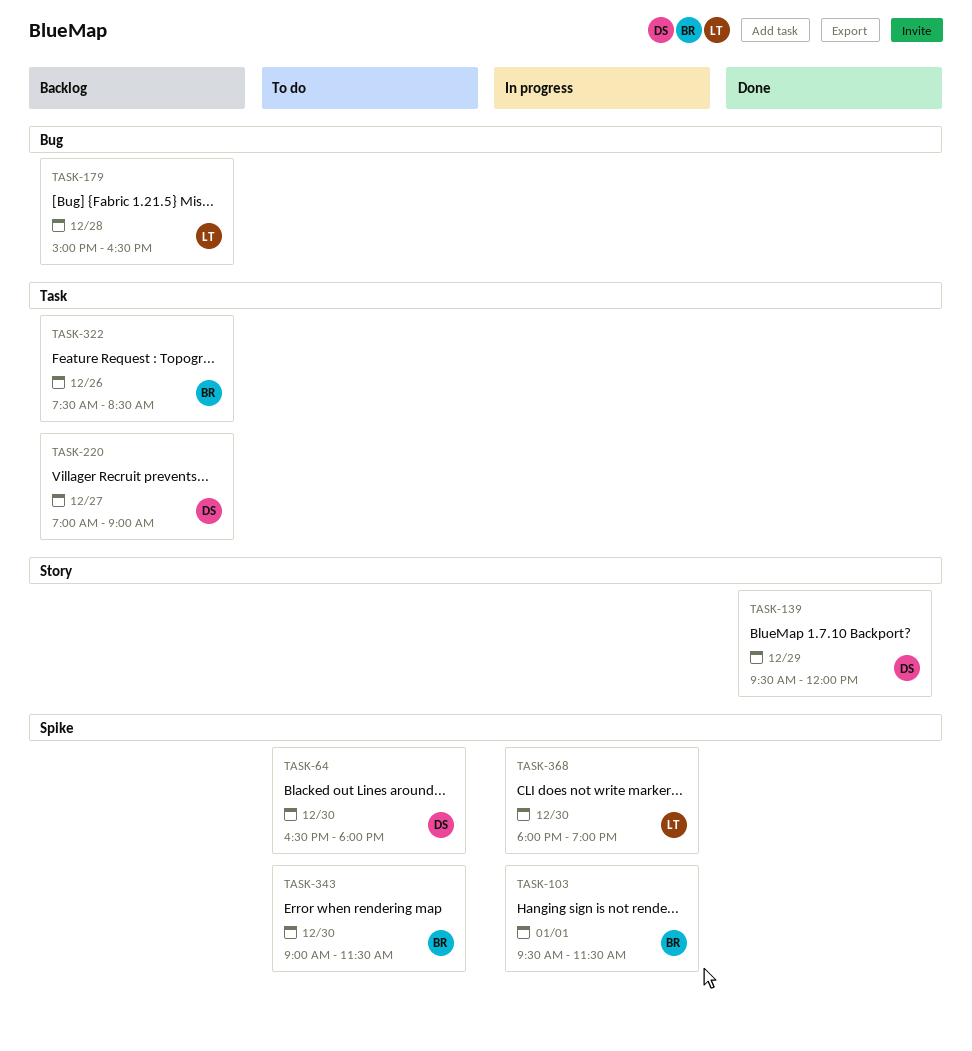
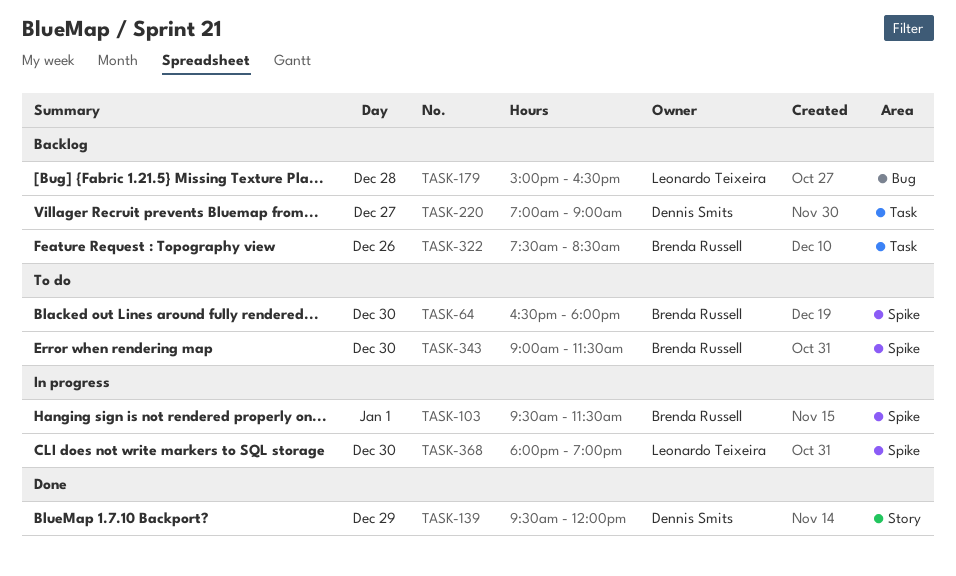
TASK-64, owner: Dennis Smits -> Brenda Russell

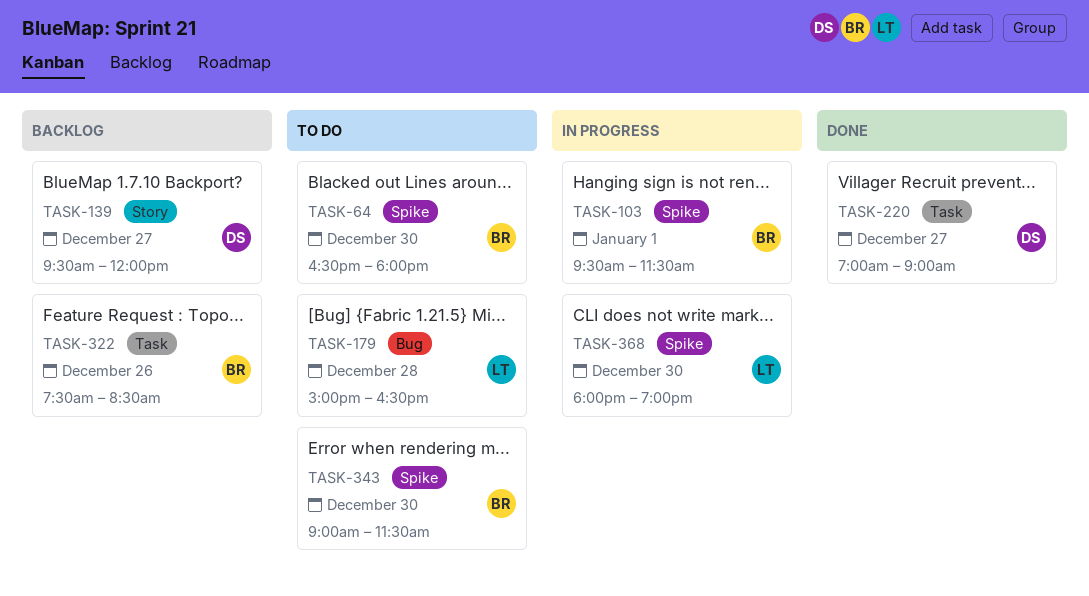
TASK-139, status: Done -> Backlog
TASK-139, day: Dec 29 -> Dec 27
TASK-179, status: Backlog -> To do
TASK-220, status: Backlog -> Done

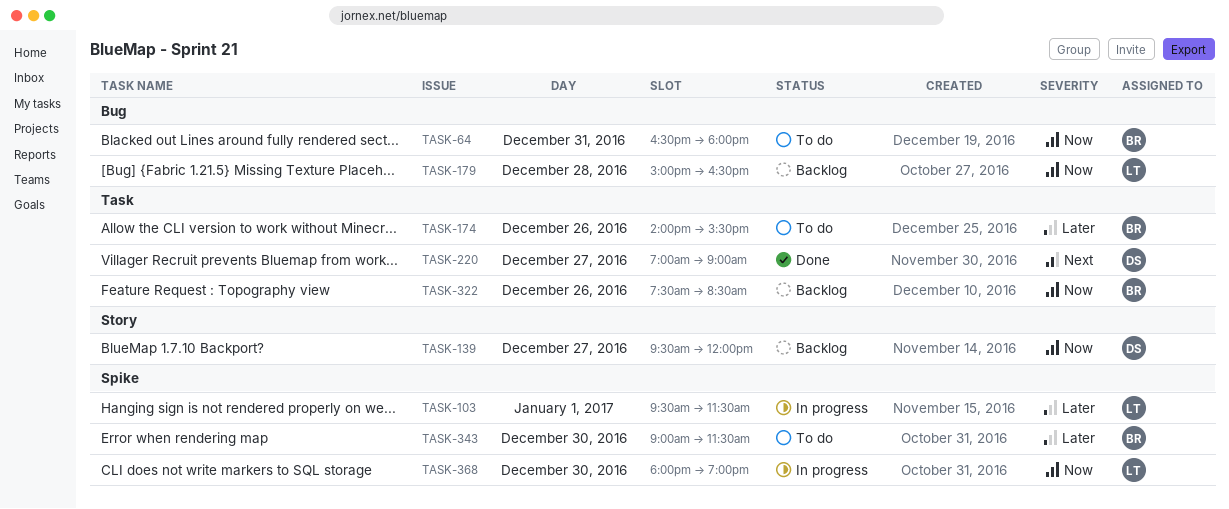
TASK-64, label: Spike -> Bug
TASK-64, day: Dec 30 -> Dec 31
TASK-103, owner: BR -> LT
TASK-174: none -> present
TASK-179, status: To do -> Backlog

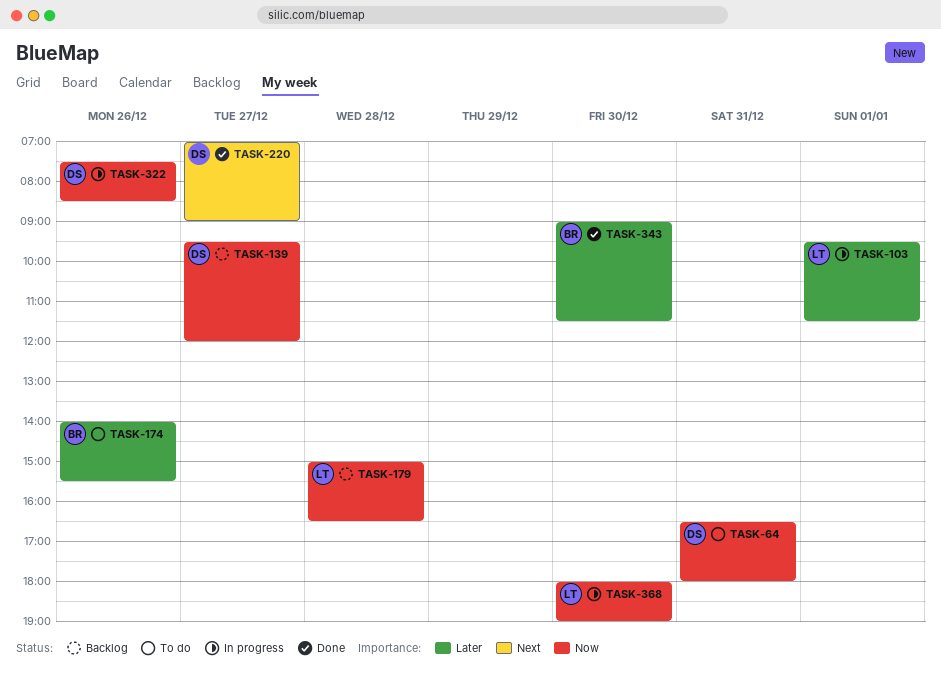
TASK-64, owner: BR -> DS
TASK-322, status: Backlog -> In progress
TASK-322, owner: BR -> DS
TASK-343, status: To do -> Done

